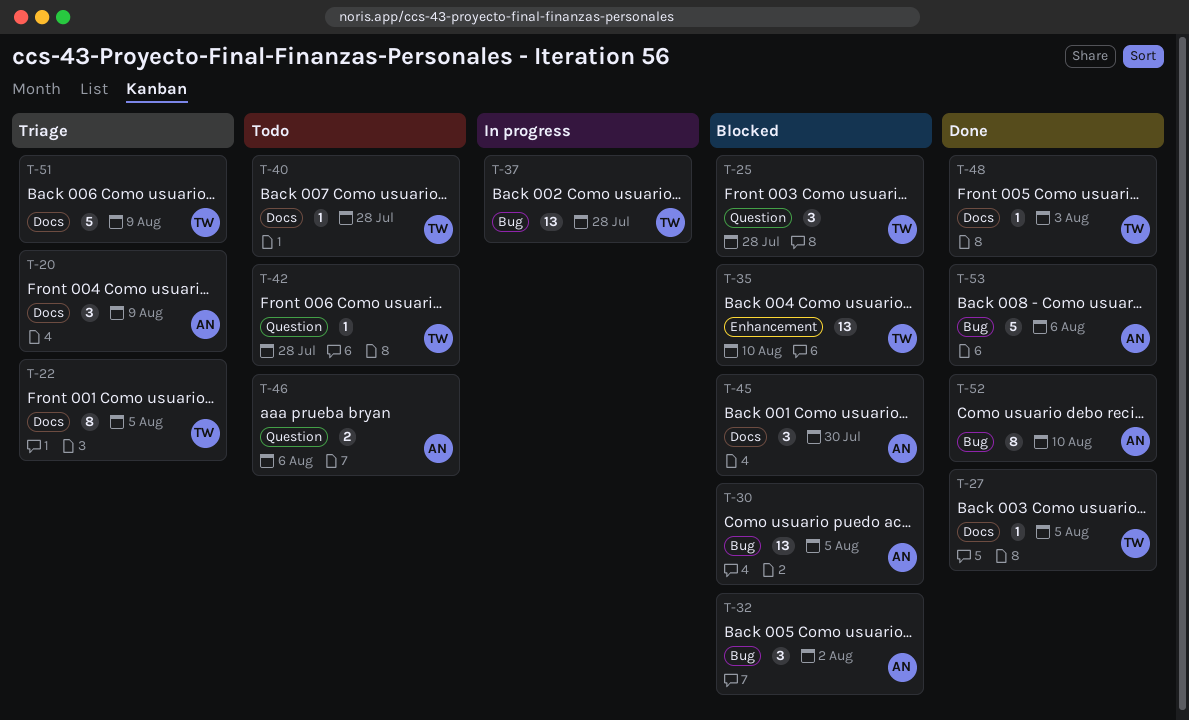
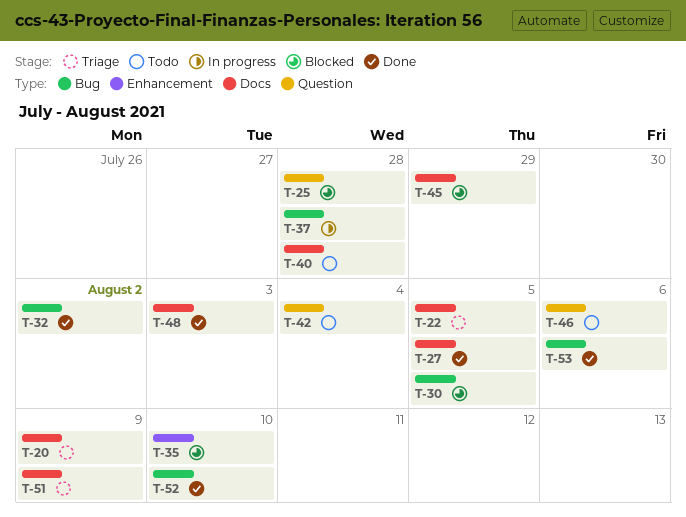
T-32, status: Blocked -> Done
T-42, due: Jul 28 -> Aug 4
T-45, due: Jul 30 -> Jul 29

